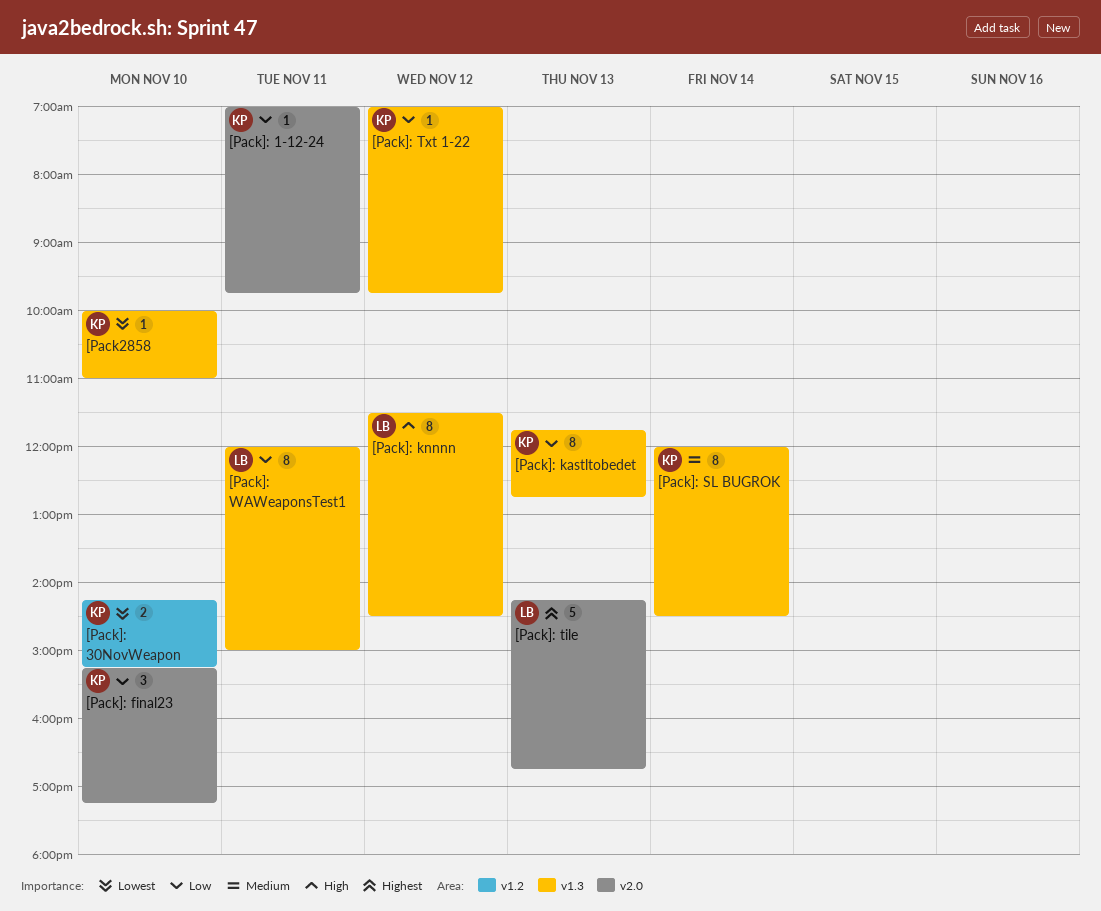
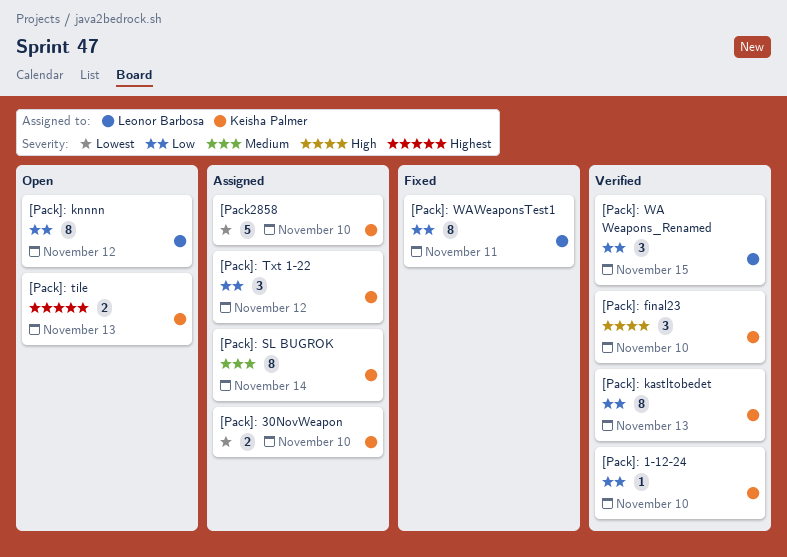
[Pack2858, estimate: 1 -> 5
[Pack]: 1-12-24, day: Nov 11 -> Nov 10
[Pack]: final23, priority: Low -> High
[Pack]: knnnn, priority: High -> Low
[Pack]: tile, owner: Leonor Barbosa -> Keisha Palmer
[Pack]: tile, estimate: 5 -> 2
[Pack]: Txt 1-22, estimate: 1 -> 3
[Pack]: WA Weapons_Renamed: none -> present

